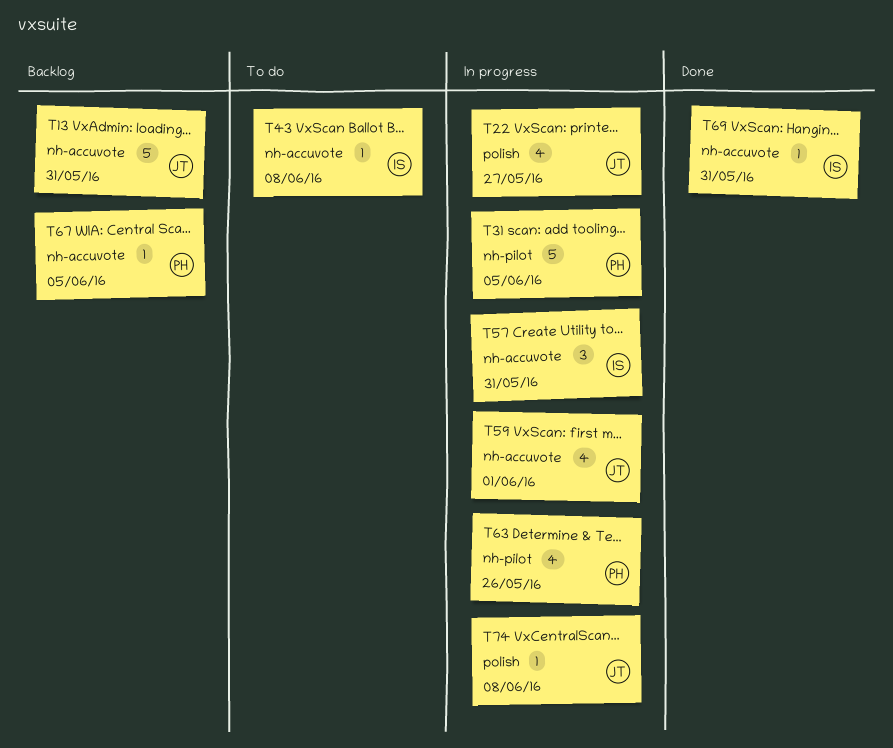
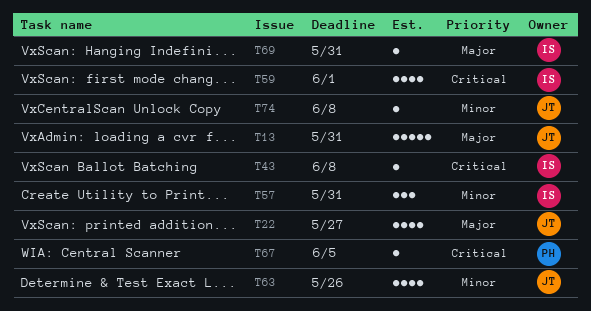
T31: present -> none
T59, owner: JT -> IS
T63, owner: PH -> JT

